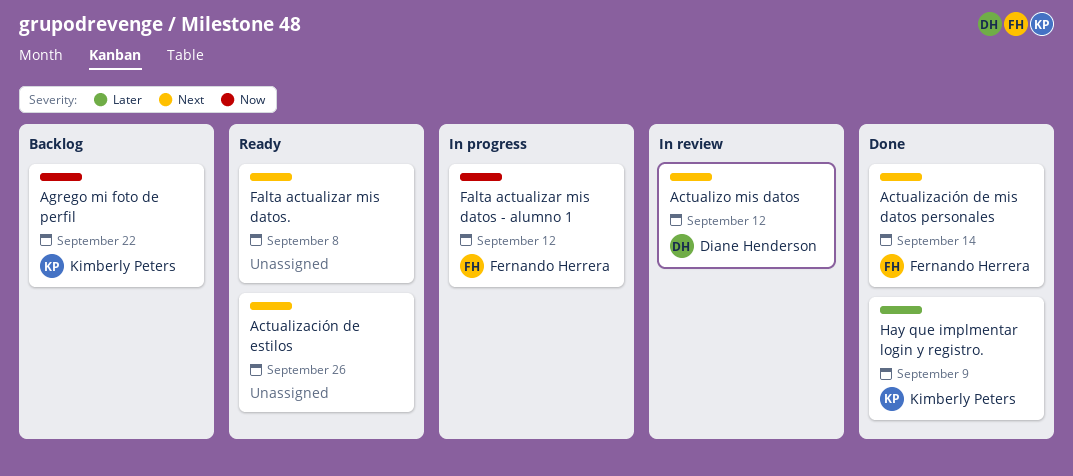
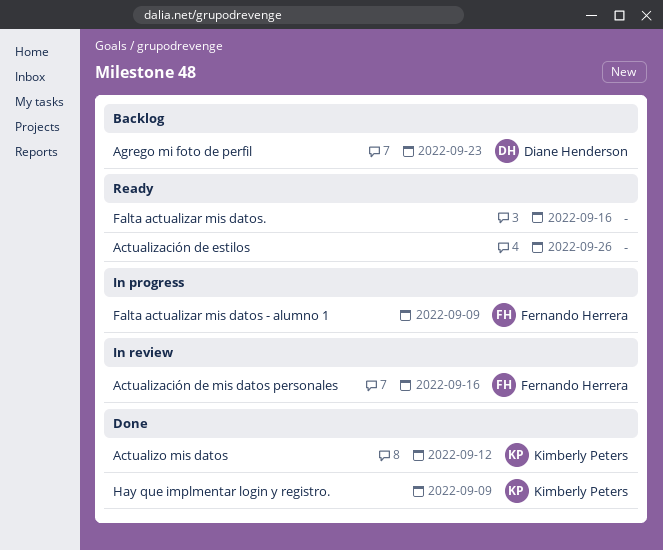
Actualización de mis datos personales, status: Done -> In review
Actualización de mis datos personales, due: Sep 14 -> Sep 16
Actualizo mis datos, status: In review -> Done
Actualizo mis datos, owner: Diane Henderson -> Kimberly Peters
Agrego mi foto de perfil, owner: Kimberly Peters -> Diane Henderson
Agrego mi foto de perfil, due: Sep 22 -> Sep 23
Falta actualizar mis datos - alumno 1, due: Sep 12 -> Sep 9
Falta actualizar mis datos., due: Sep 8 -> Sep 16

